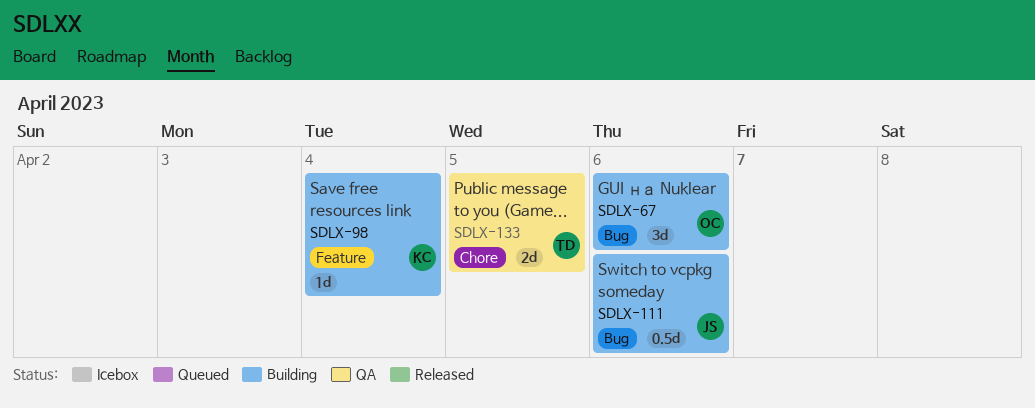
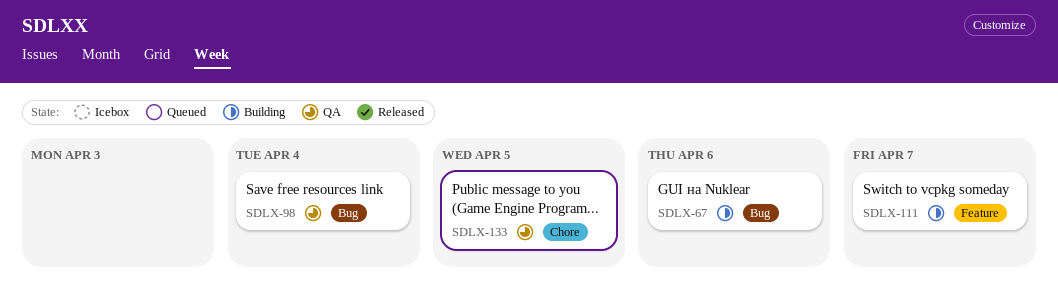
SDLX-98, status: Building -> QA
SDLX-98, label: Feature -> Bug
SDLX-111, label: Bug -> Feature
SDLX-111, due: Apr 6 -> Apr 7

